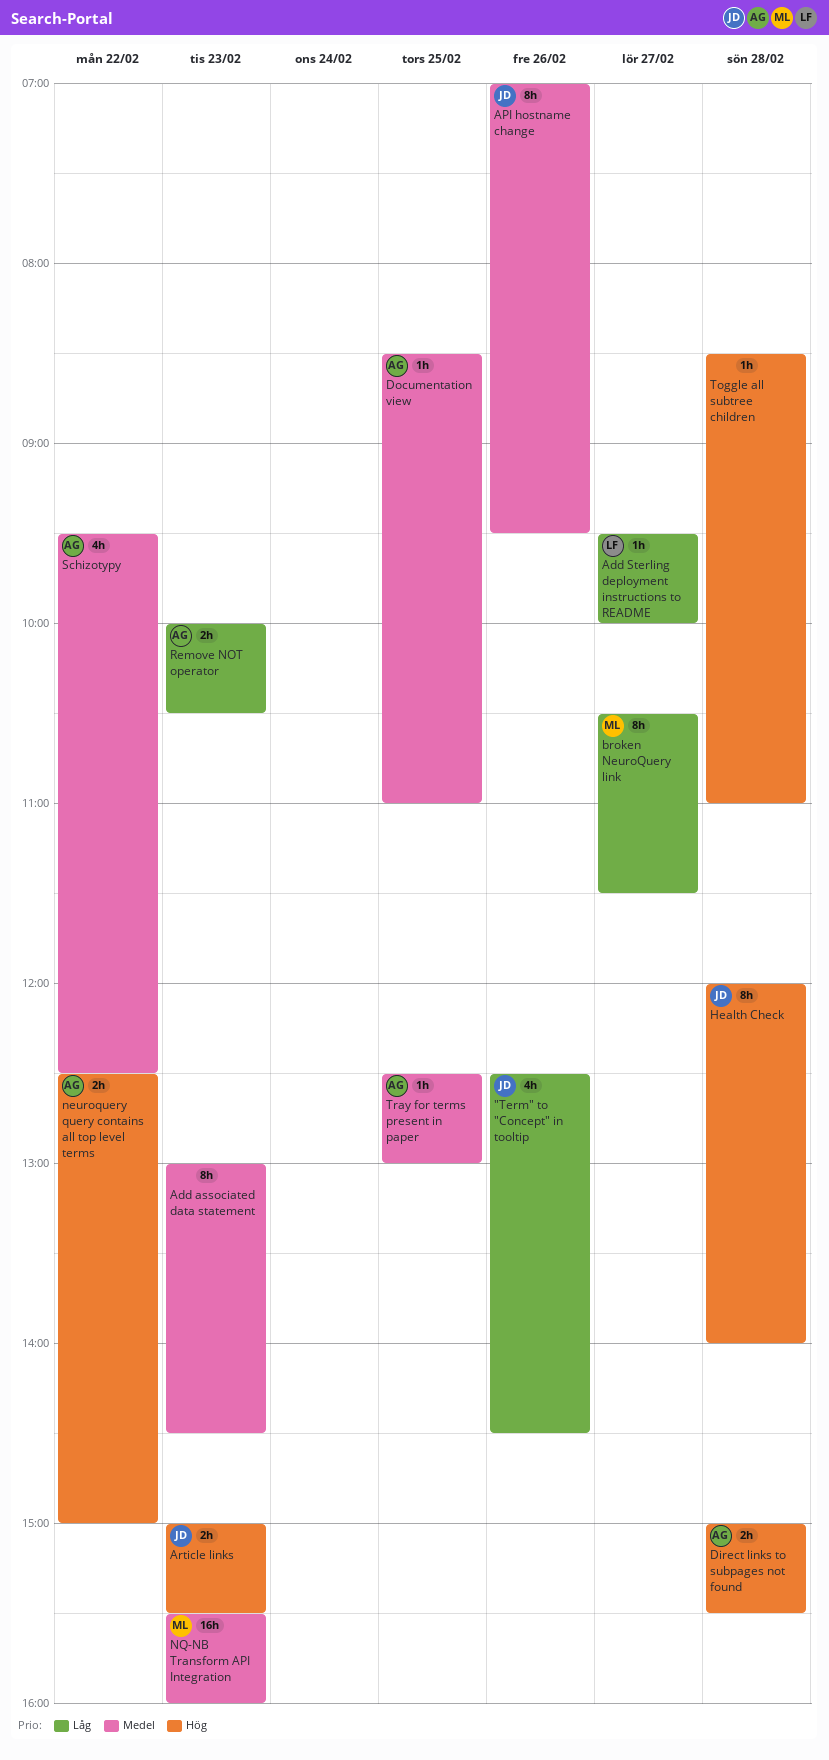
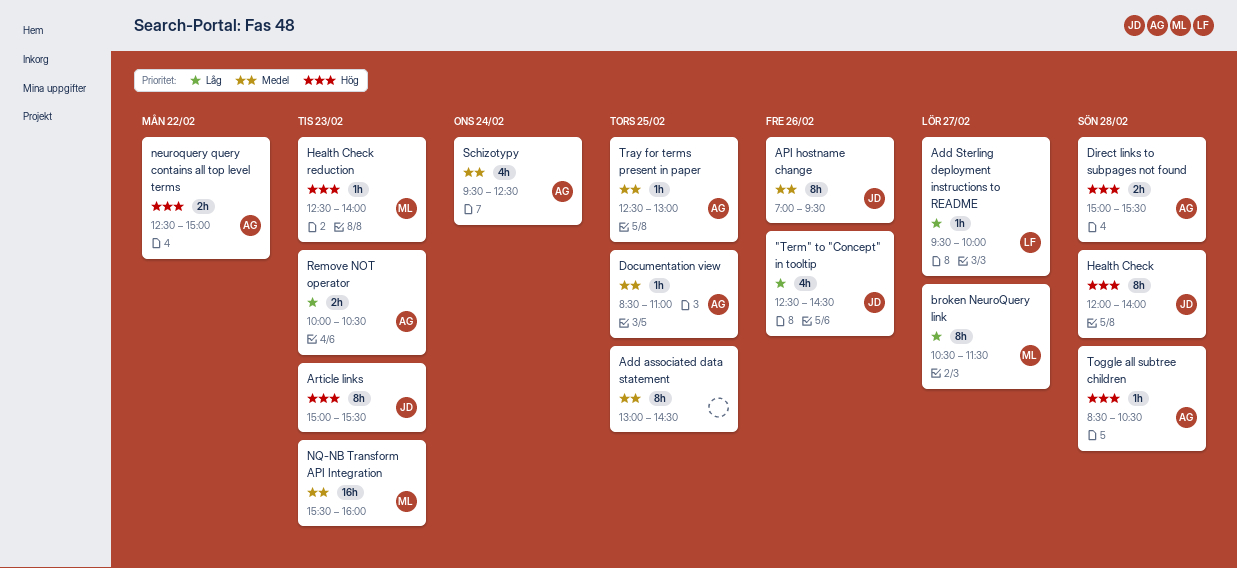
Add associated data statement, day: Feb 23 -> Feb 25
Article links, estimate: 2h -> 8h
Health Check reduction: none -> present
Schizotypy, day: Feb 22 -> Feb 24
Toggle all subtree children, owner: none -> AG
Toggle all subtree children, ends: 11:00 -> 10:30

